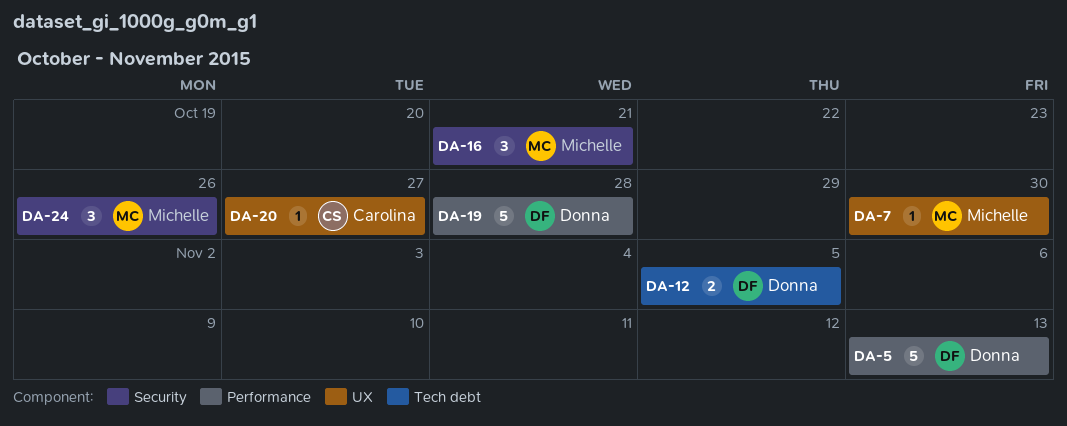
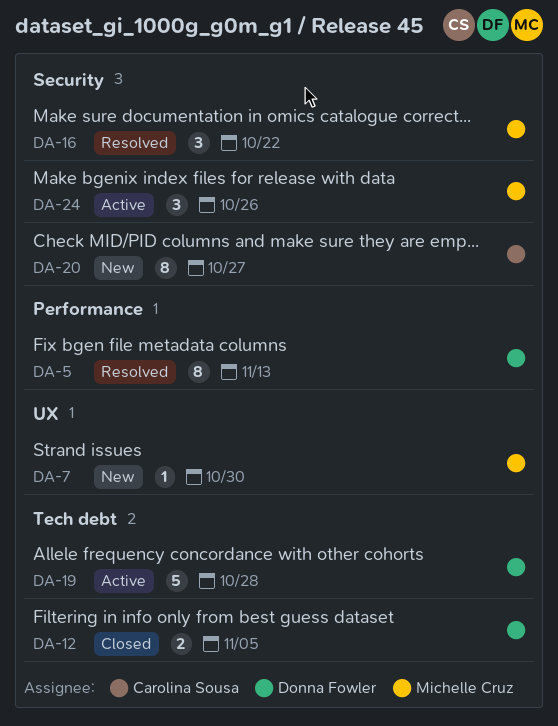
DA-5, estimate: 5 -> 8
DA-16, due: Oct 21 -> Oct 22
DA-19, label: Performance -> Tech debt
DA-20, label: UX -> Security
DA-20, estimate: 1 -> 8

